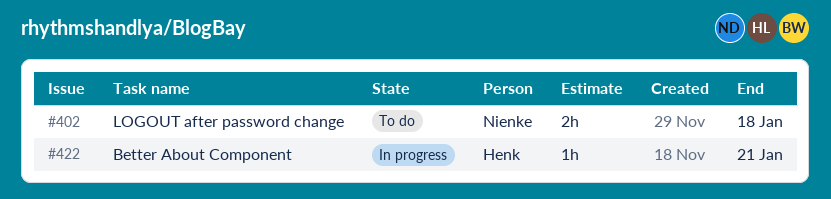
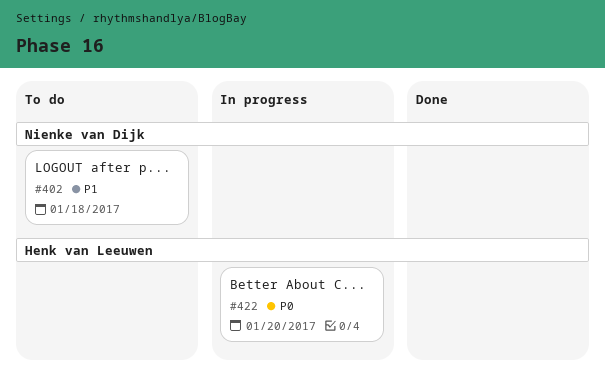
#422, due: Jan 21 -> Jan 20

